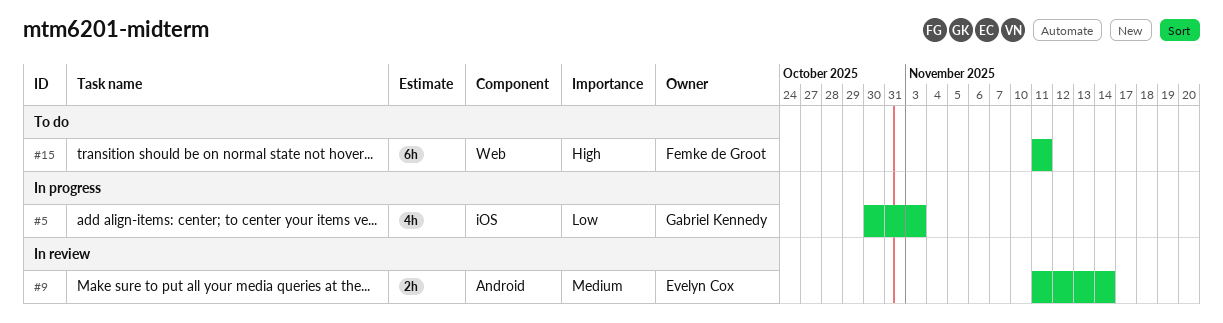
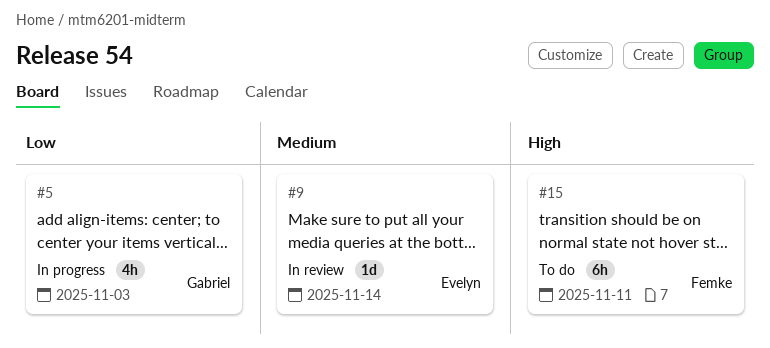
#9, estimate: 2h -> 1d

